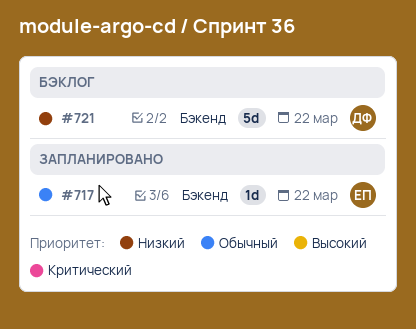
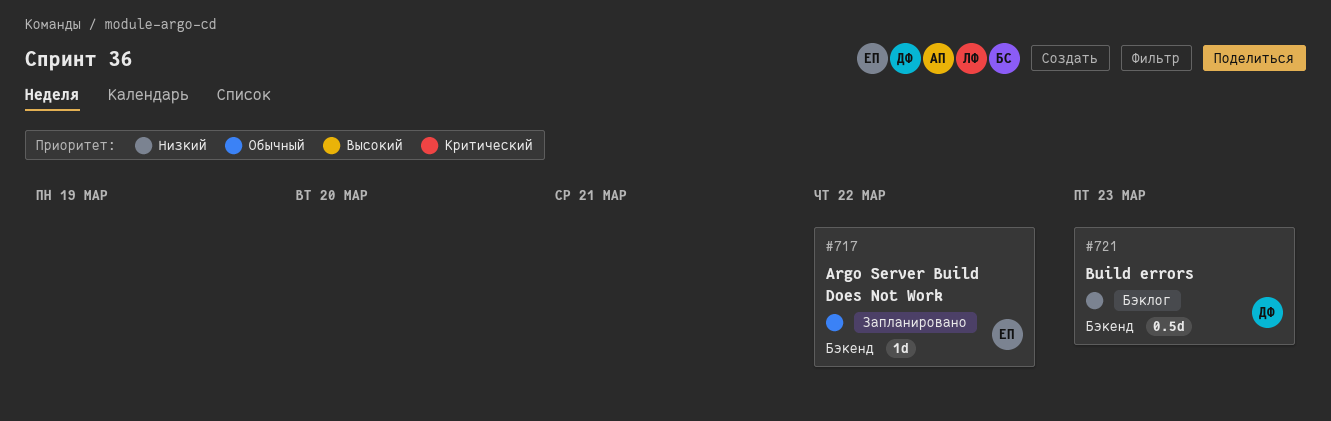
#721, estimate: 5d -> 0.5d
#721, due: Mar 22 -> Mar 23

